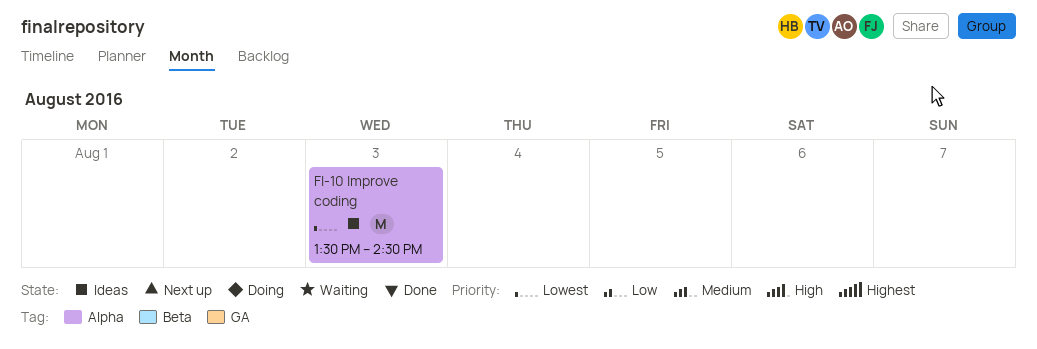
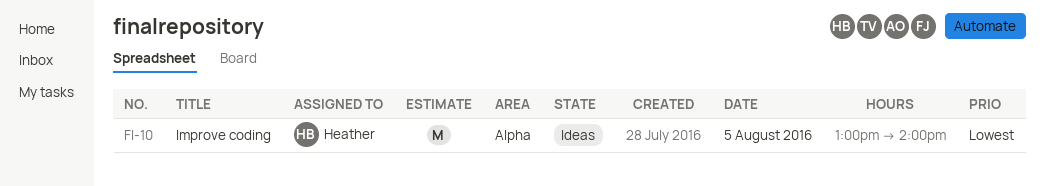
FI-10, day: Aug 3 -> Aug 5
FI-10, begins: 13:30 -> 13:00
FI-10, ends: 14:30 -> 14:00

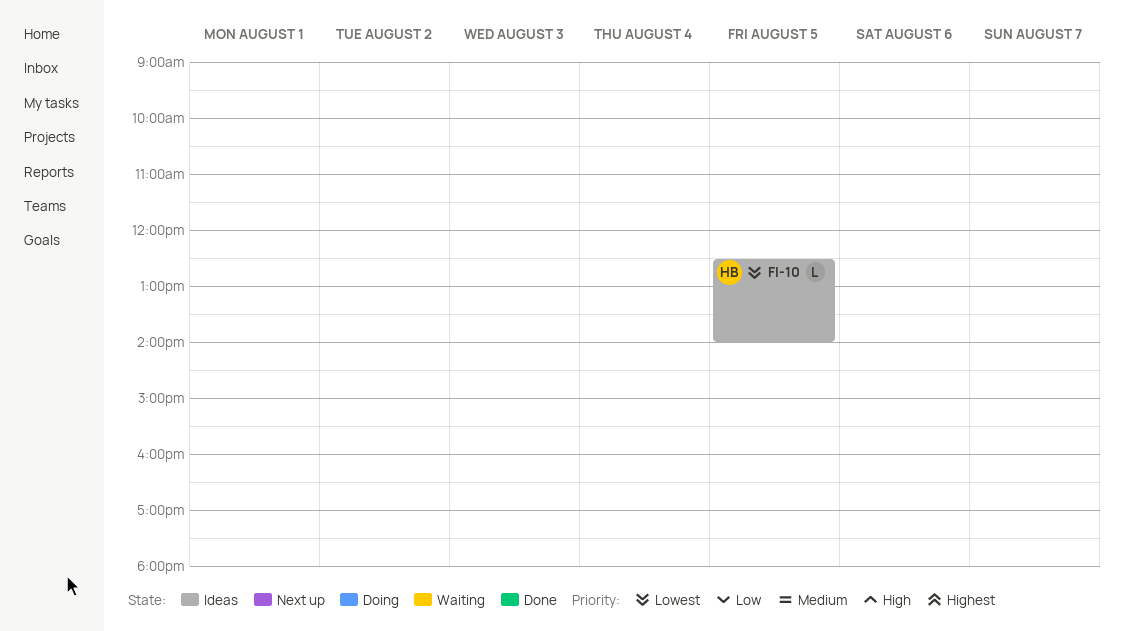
FI-10, estimate: M -> L
FI-10, begins: 13:00 -> 12:30

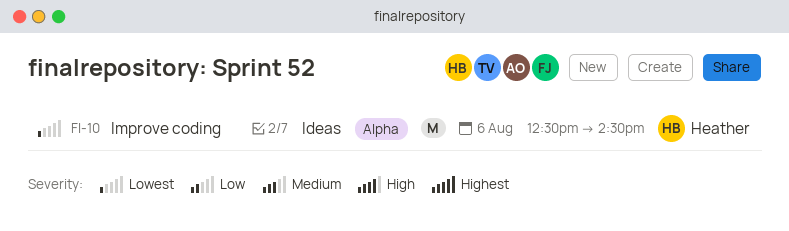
FI-10, estimate: L -> M
FI-10, day: Aug 5 -> Aug 6
FI-10, ends: 14:00 -> 14:30

